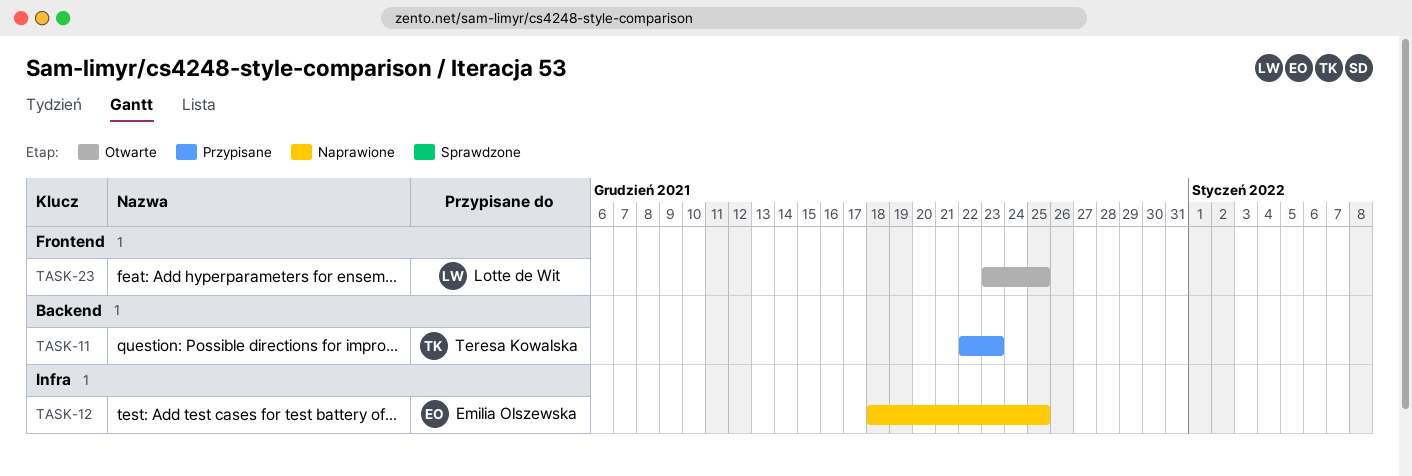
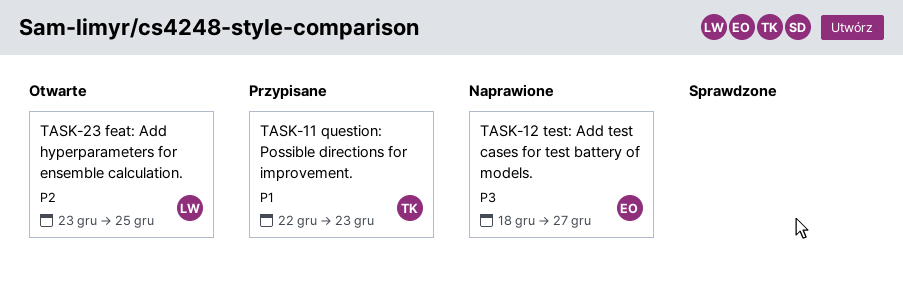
TASK-12, due: Dec 25 -> Dec 27

